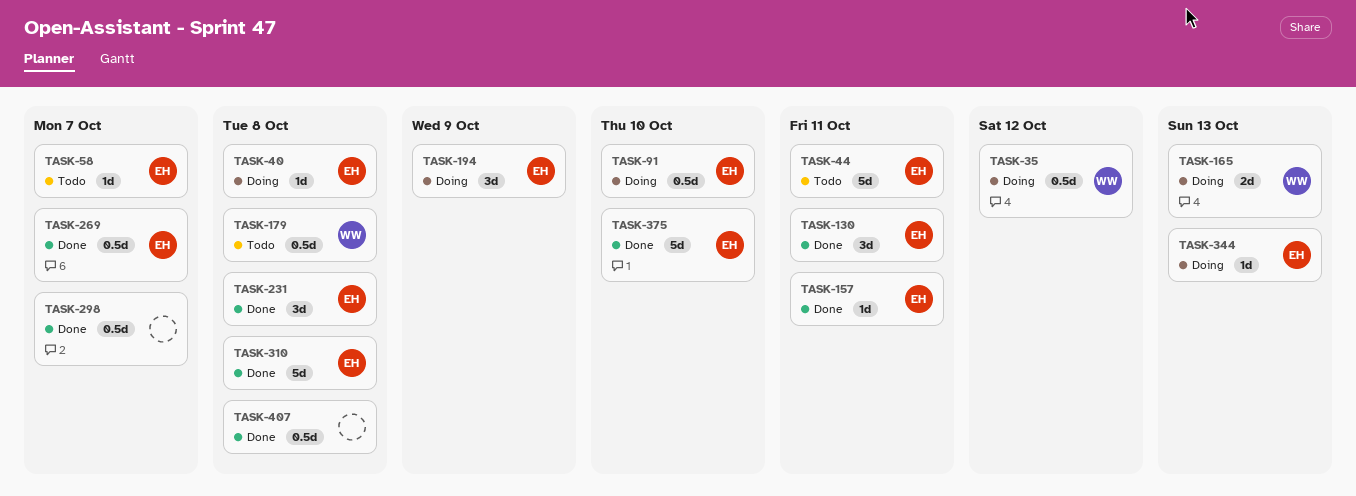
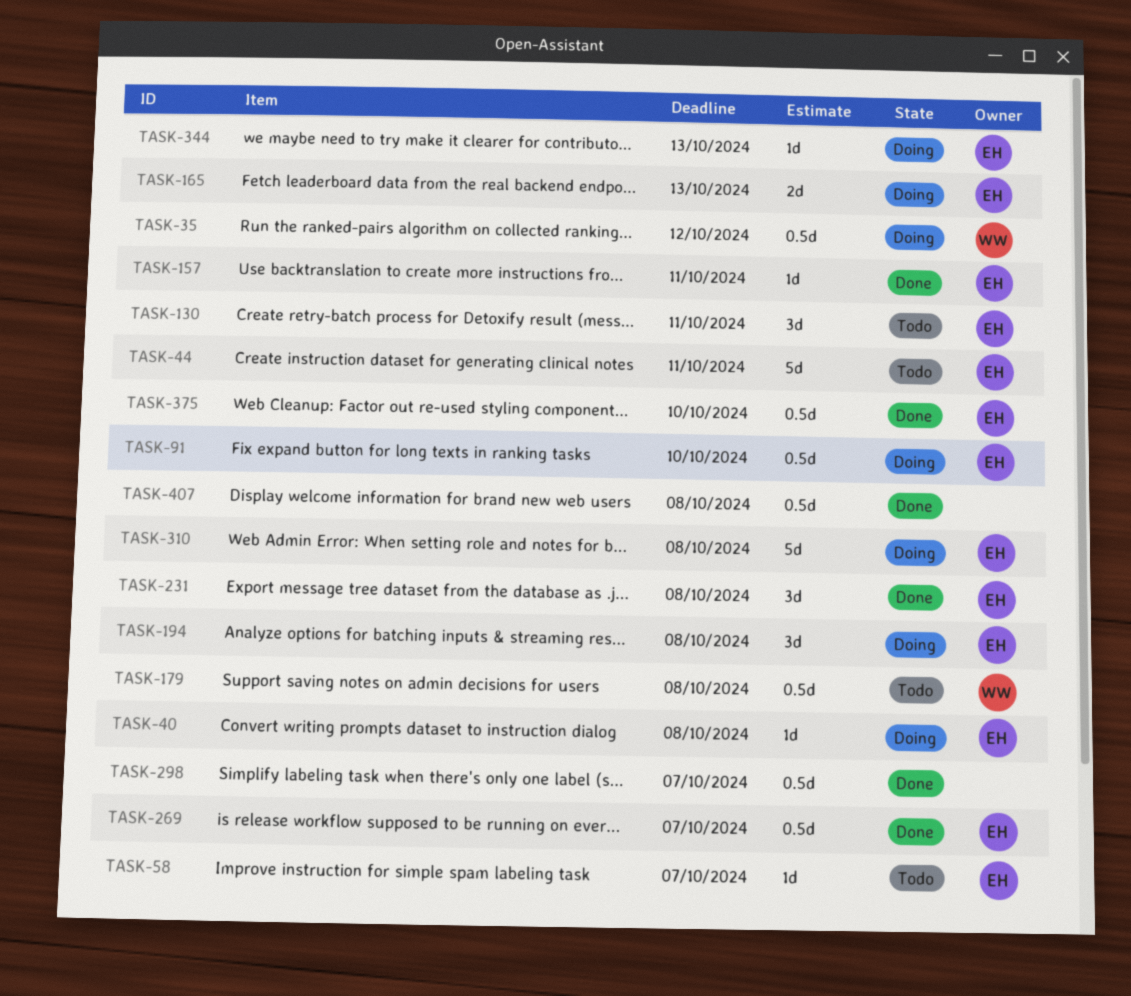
TASK-130, status: Done -> Todo
TASK-165, owner: WW -> EH
TASK-194, due: Oct 9 -> Oct 8
TASK-310, status: Done -> Doing
TASK-375, estimate: 5d -> 0.5d

